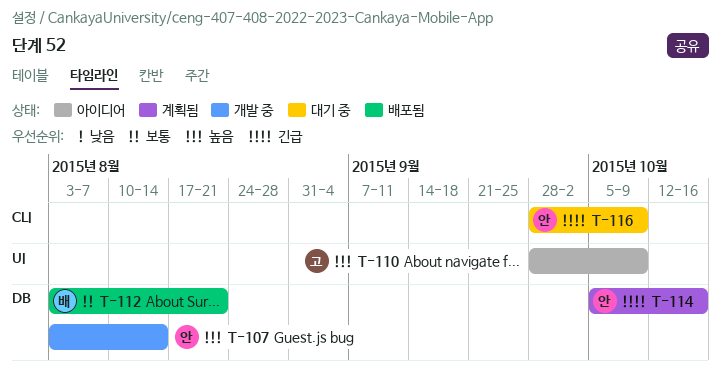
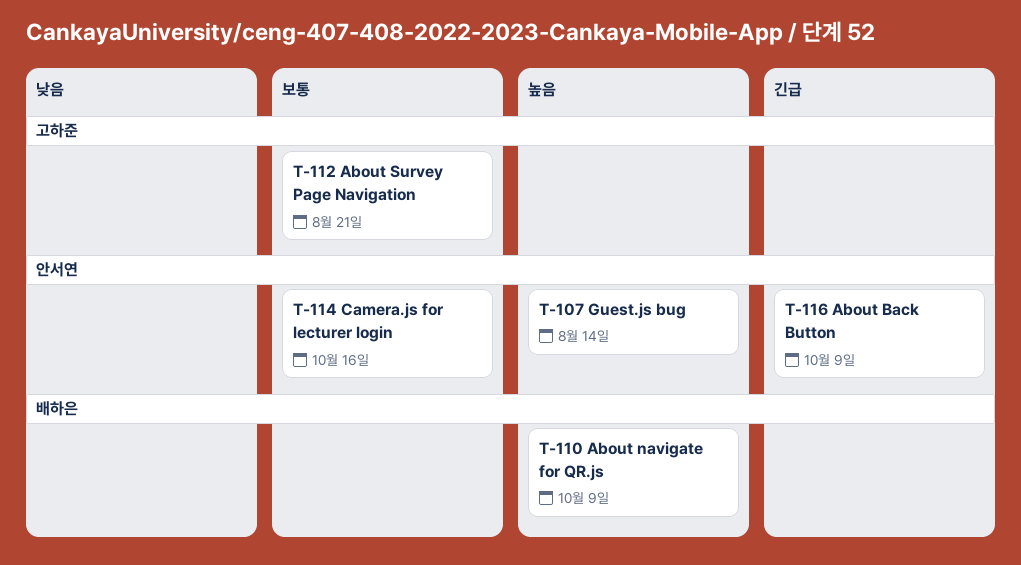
T-110, owner: 고하준 -> 배하은
T-112, owner: 배하은 -> 고하준
T-114, priority: 긴급 -> 보통

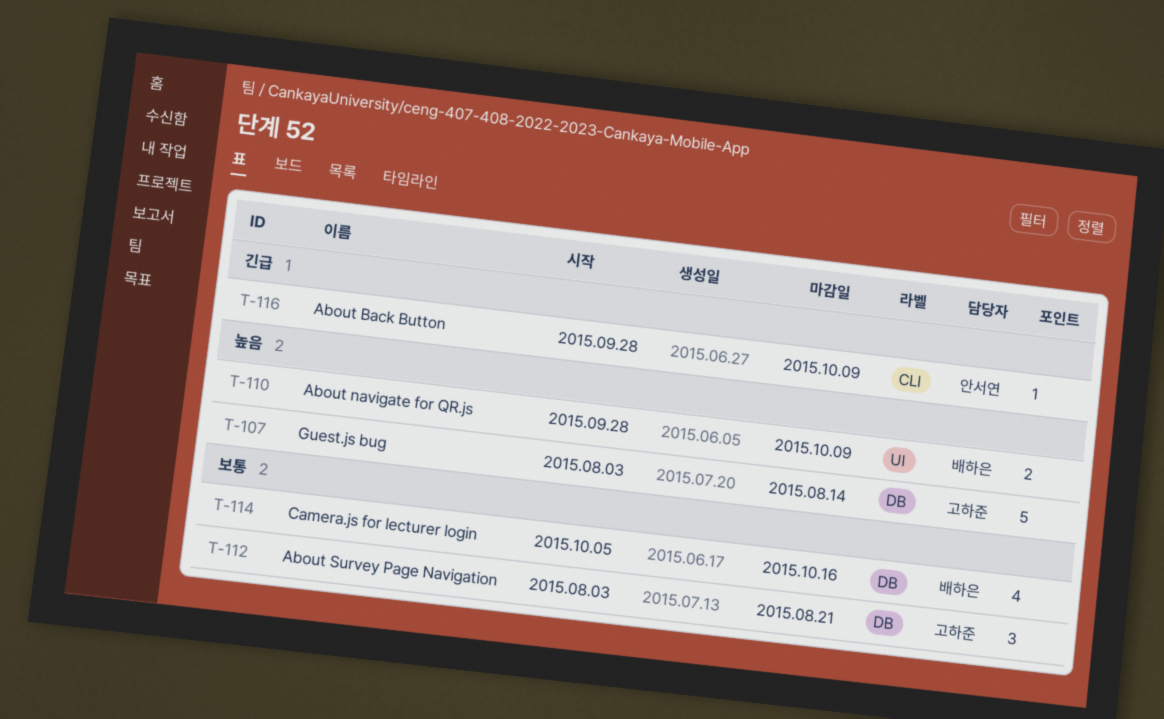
T-107, owner: 안서연 -> 고하준
T-114, owner: 안서연 -> 배하은

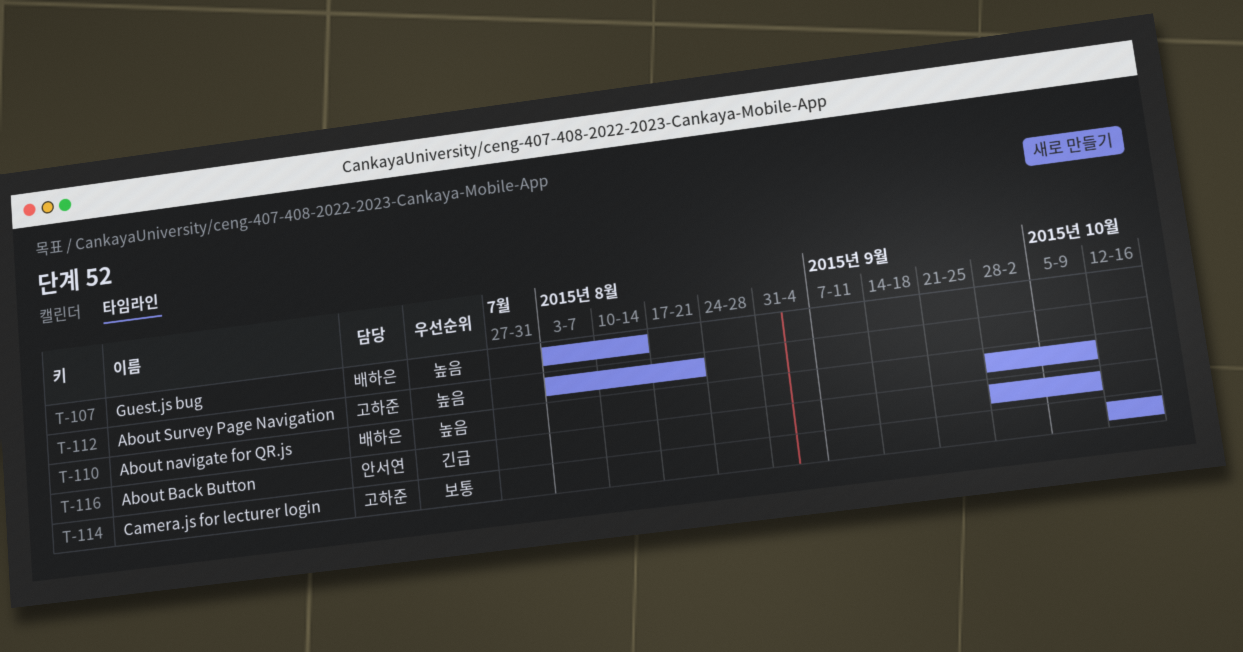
T-107, owner: 고하준 -> 배하은
T-112, priority: 보통 -> 높음
T-114, owner: 배하은 -> 고하준
T-114, start: Oct 5 -> Oct 12

